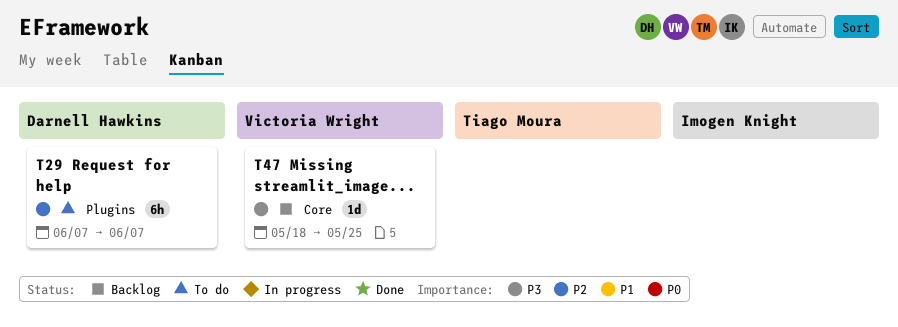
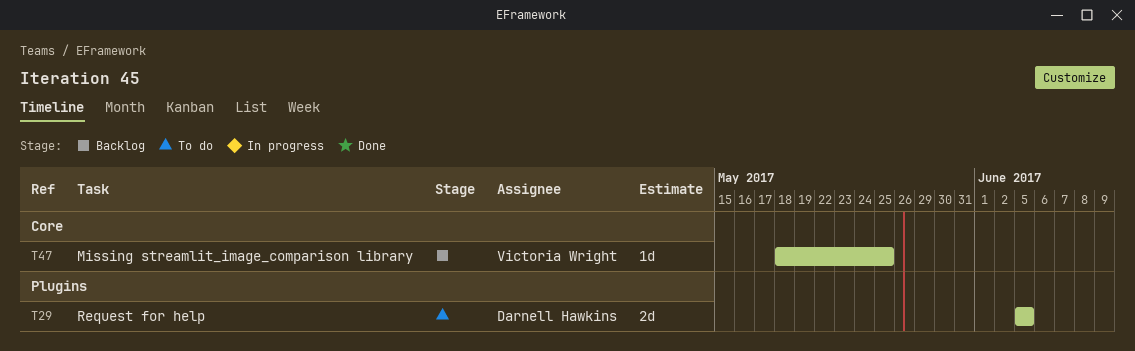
T29, estimate: 6h -> 2d
T29, start: Jun 7 -> Jun 5
T29, due: Jun 7 -> Jun 5

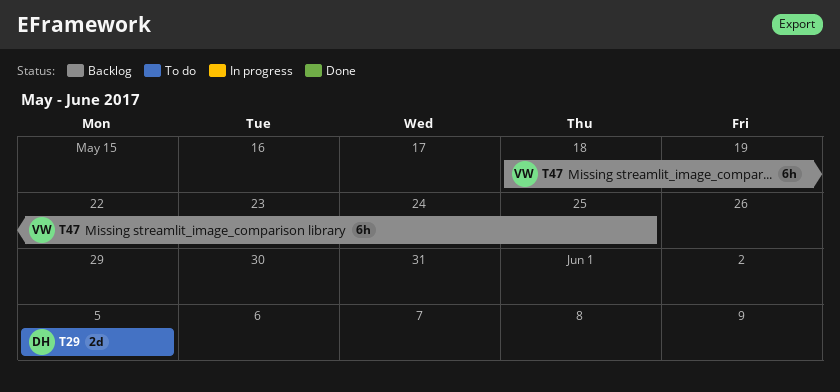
T47, estimate: 1d -> 6h

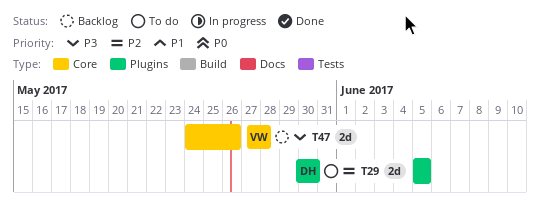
T47, estimate: 6h -> 2d
T47, start: May 18 -> May 24
T47, due: May 25 -> May 26

